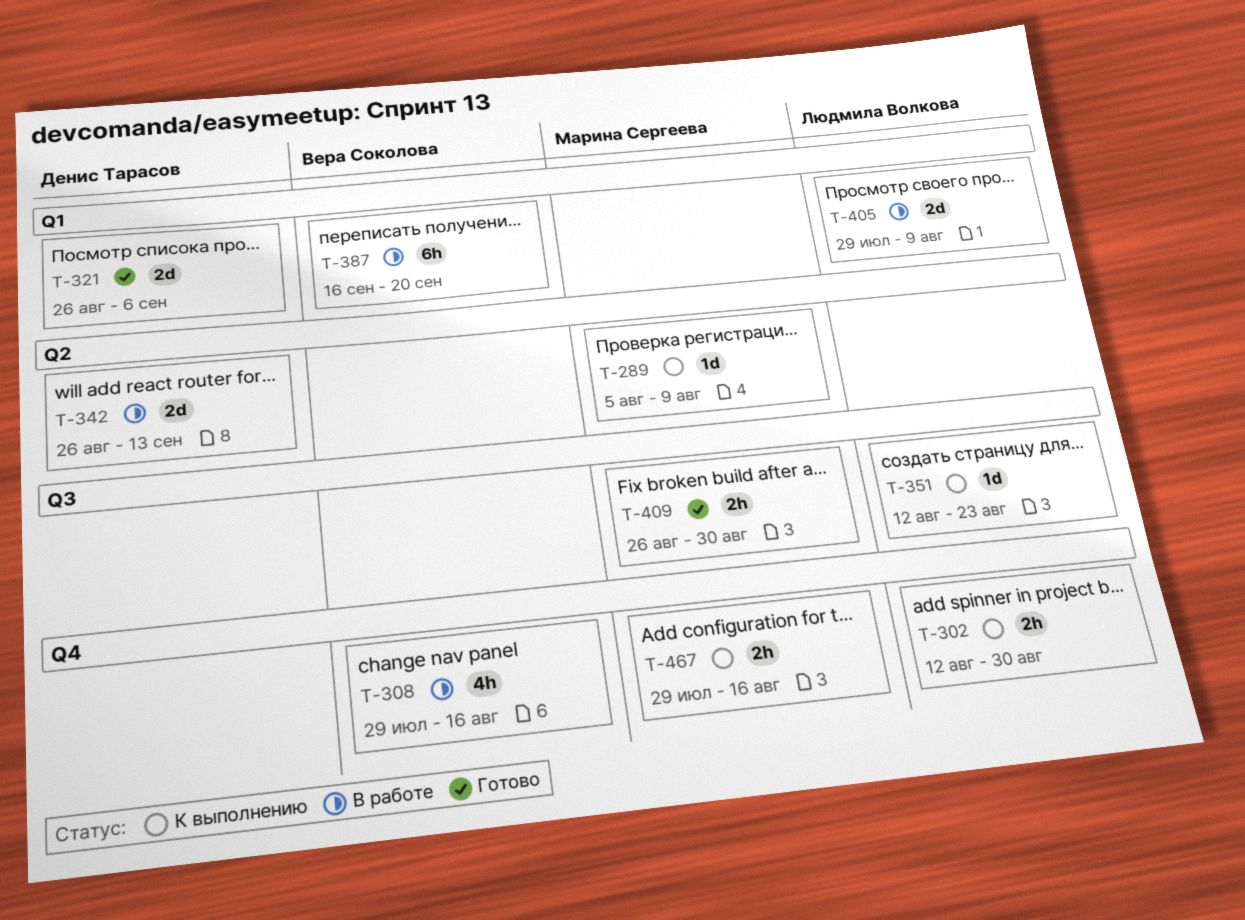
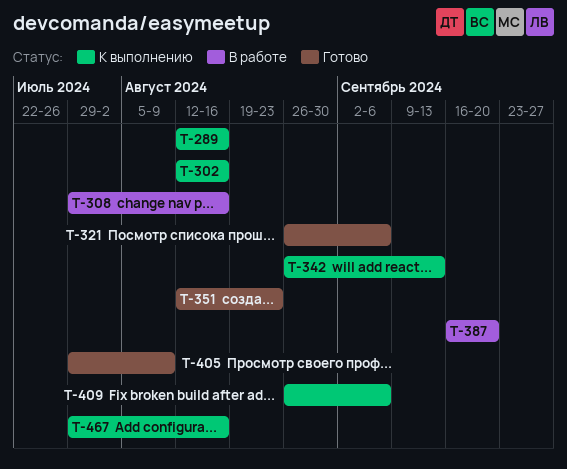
T-289, start: Aug 5 -> Aug 12
T-289, due: Aug 9 -> Aug 16
T-302, due: Aug 30 -> Aug 16
T-342, status: В работе -> К выполнению
T-351, status: К выполнению -> Готово
T-405, status: В работе -> Готово
T-409, status: Готово -> К выполнению
T-409, due: Aug 30 -> Sep 6

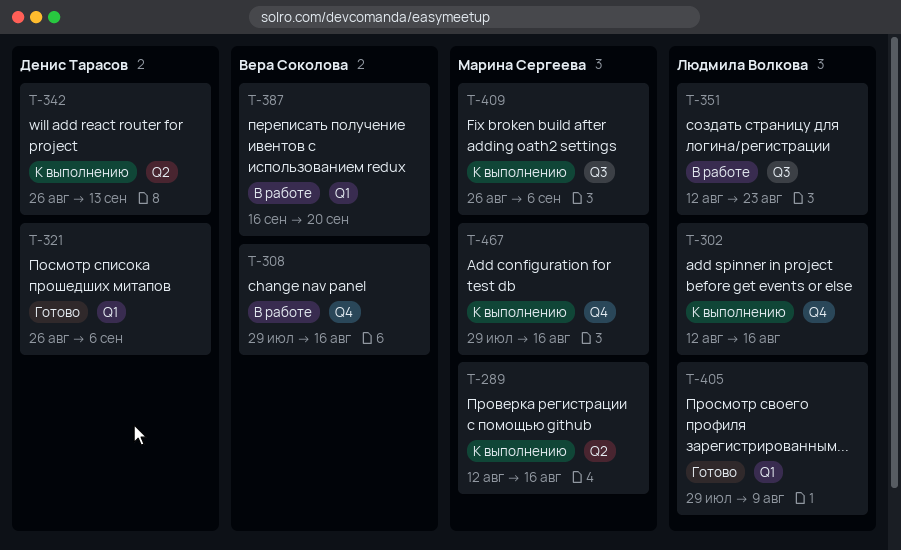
T-351, status: Готово -> В работе

